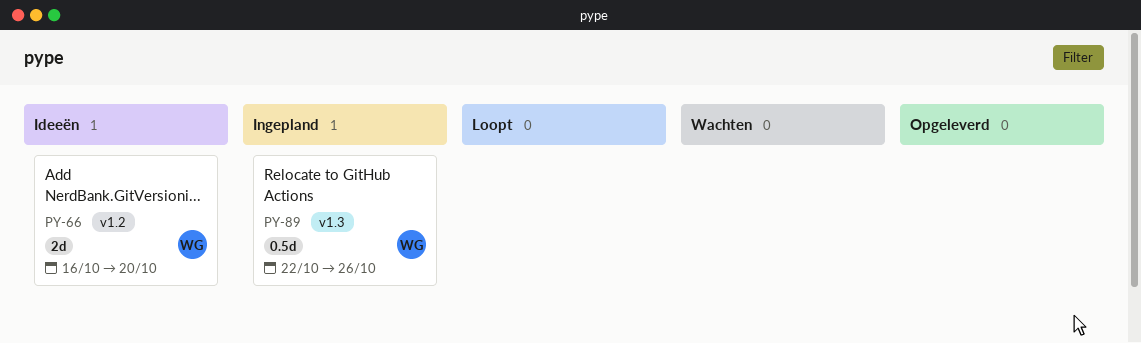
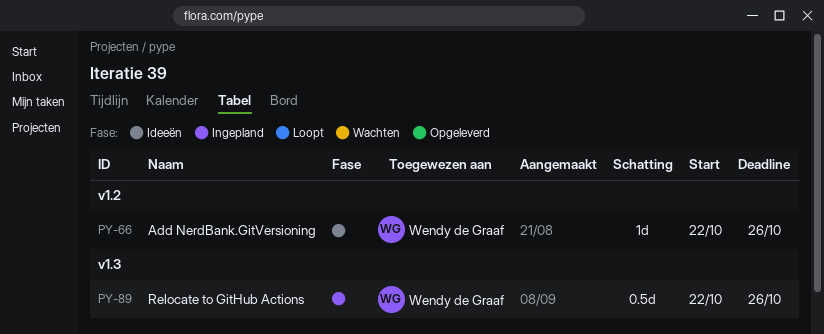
PY-66, estimate: 2d -> 1d
PY-66, start: Oct 16 -> Oct 22
PY-66, due: Oct 20 -> Oct 26

